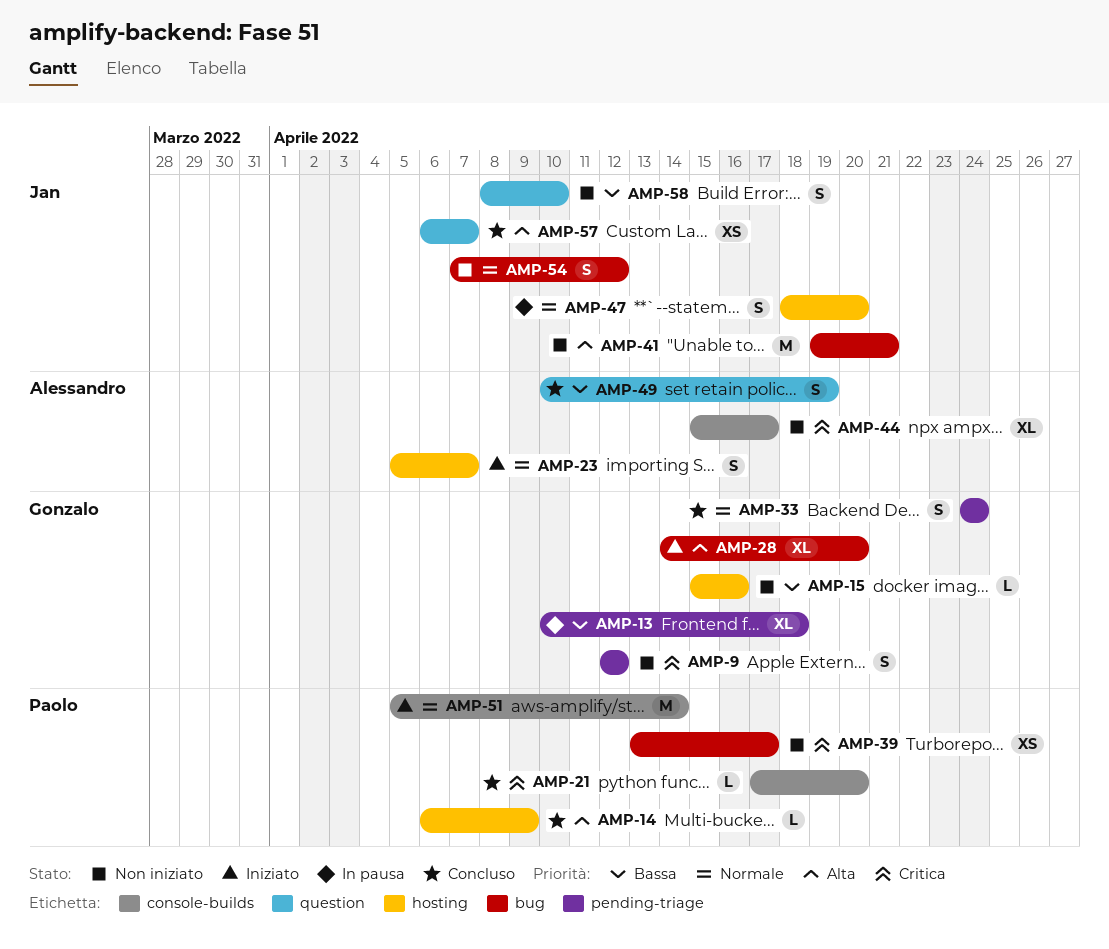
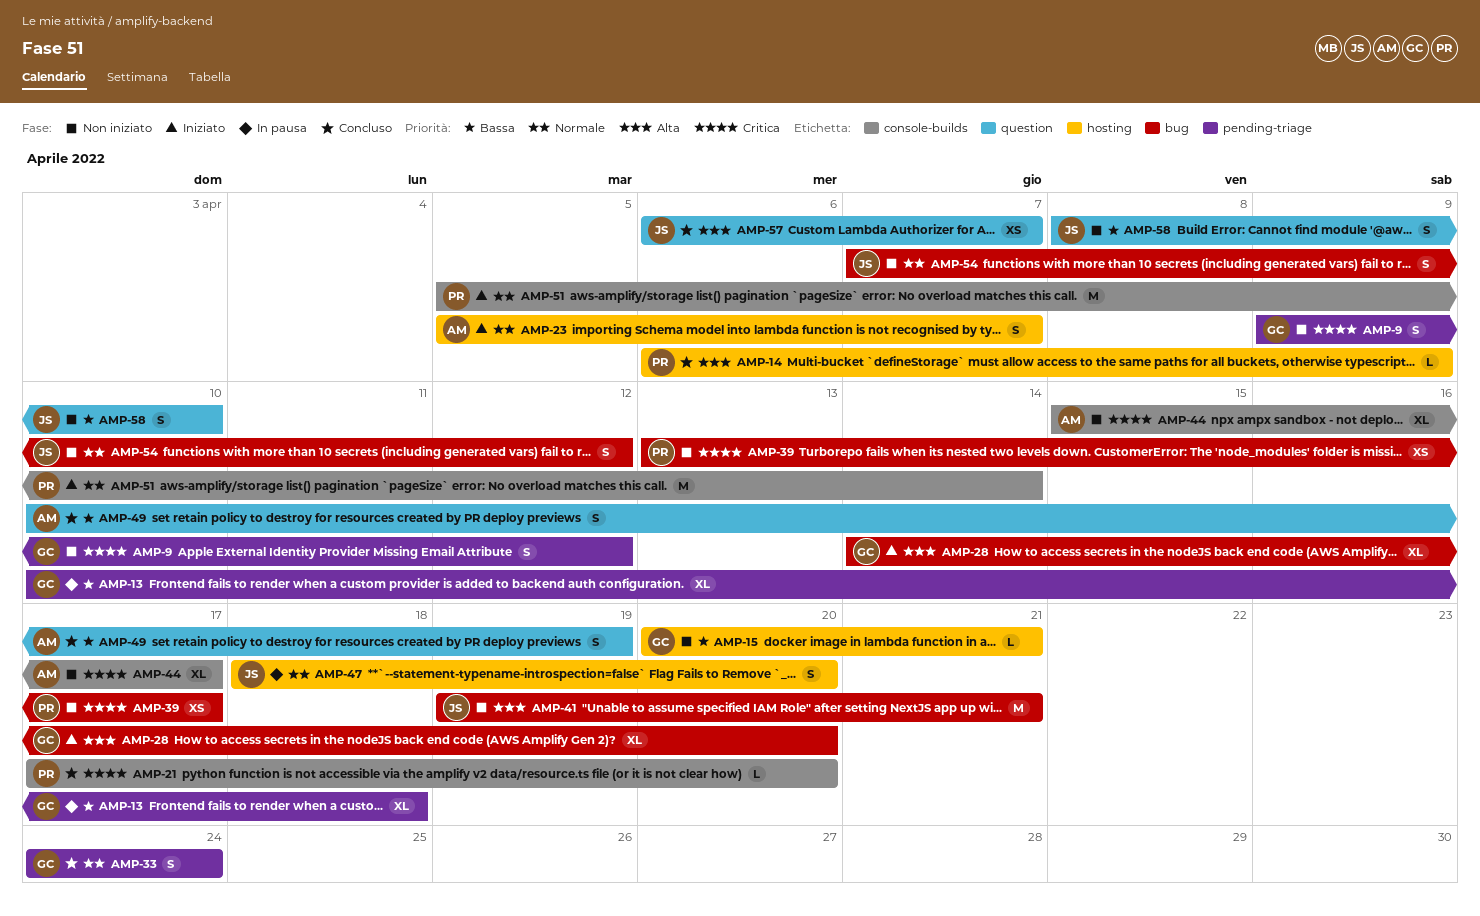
AMP-9, start: Apr 12 -> Apr 9
AMP-15, start: Apr 15 -> Apr 20
AMP-15, due: Apr 16 -> Apr 21

